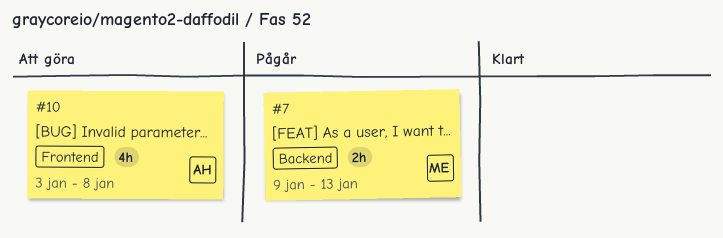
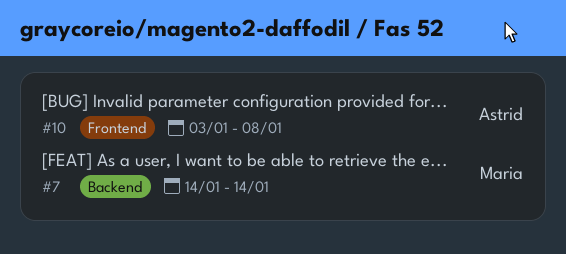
#7, start: Jan 9 -> Jan 14
#7, due: Jan 13 -> Jan 14

